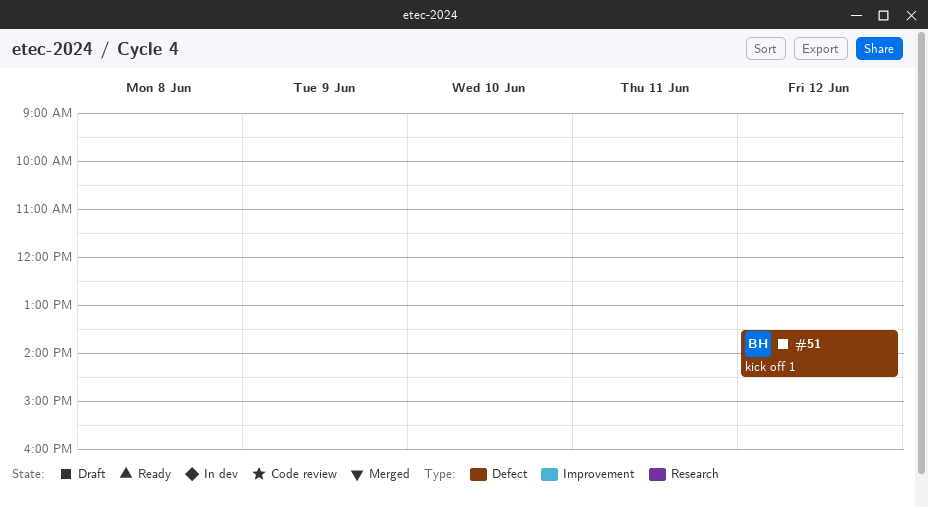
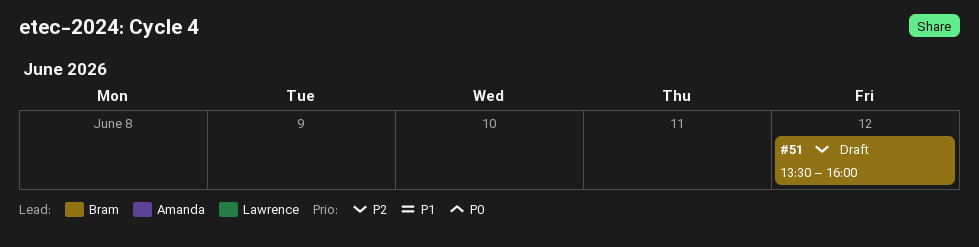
#51, ends: 14:30 -> 16:00

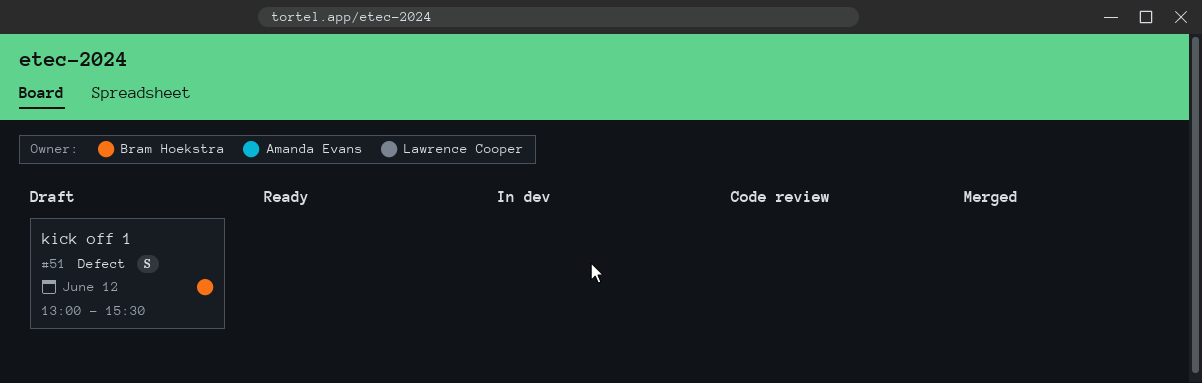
#51, begins: 13:30 -> 13:00
#51, ends: 16:00 -> 15:30

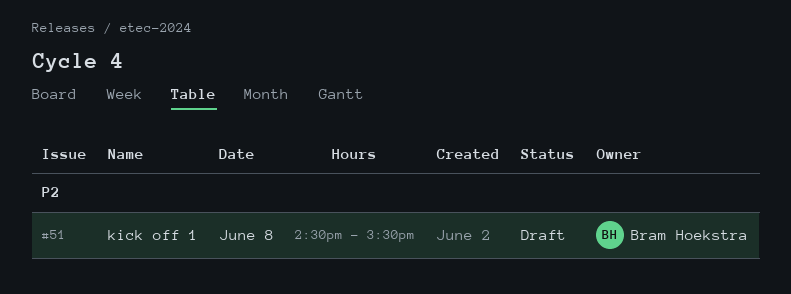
#51, day: Jun 12 -> Jun 8
#51, begins: 13:00 -> 14:30

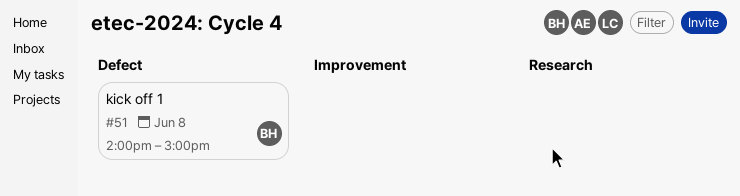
#51, begins: 14:30 -> 14:00
#51, ends: 15:30 -> 15:00

